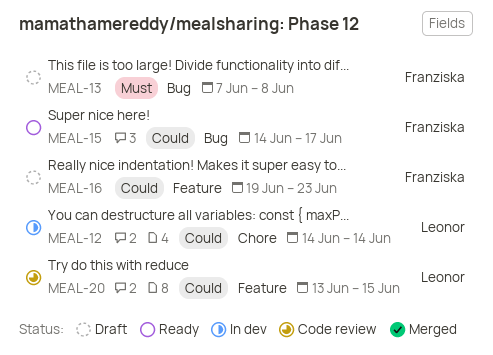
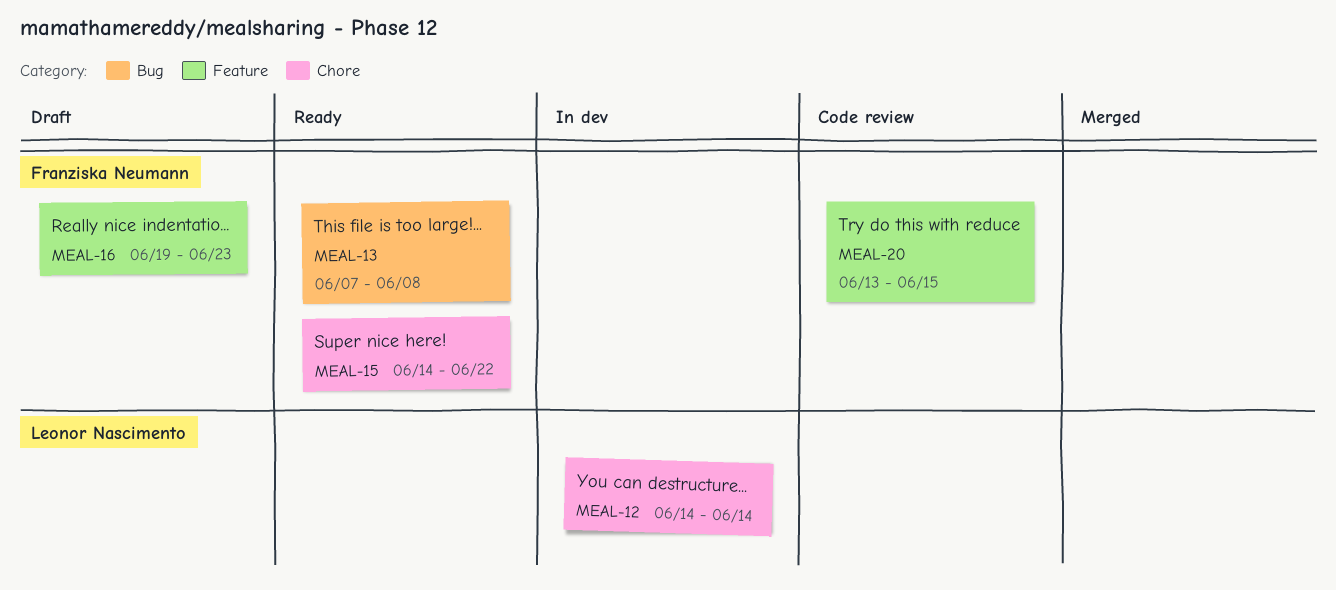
MEAL-13, status: Draft -> Ready
MEAL-15, label: Bug -> Chore
MEAL-15, due: Jun 17 -> Jun 22
MEAL-20, owner: Leonor Nascimento -> Franziska Neumann

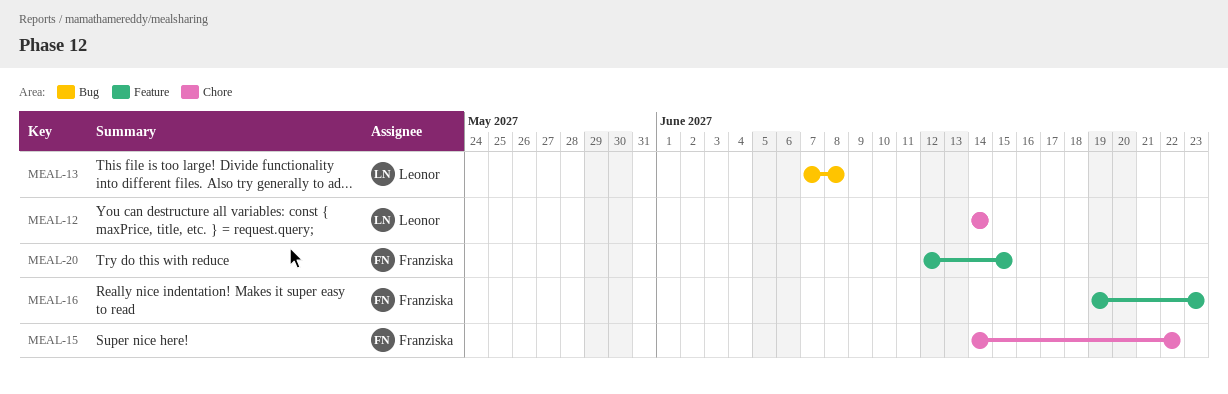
MEAL-13, owner: Franziska Neumann -> Leonor Nascimento
MEAL-20, start: Jun 13 -> Jun 12

